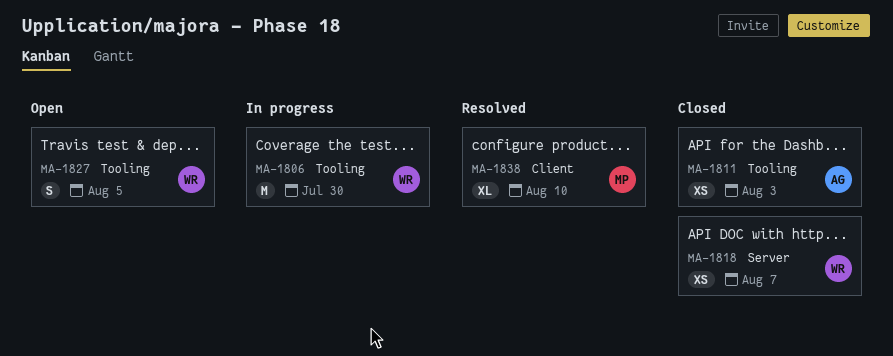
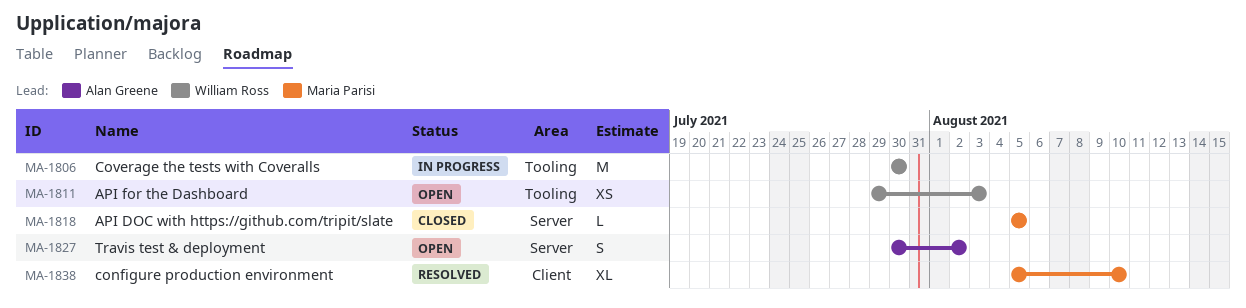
MA-1811, status: Closed -> Open
MA-1811, owner: Alan Greene -> William Ross
MA-1818, owner: William Ross -> Maria Parisi
MA-1818, estimate: XS -> L
MA-1818, due: Aug 7 -> Aug 5
MA-1827, owner: William Ross -> Alan Greene
MA-1827, label: Tooling -> Server
MA-1827, due: Aug 5 -> Aug 2

